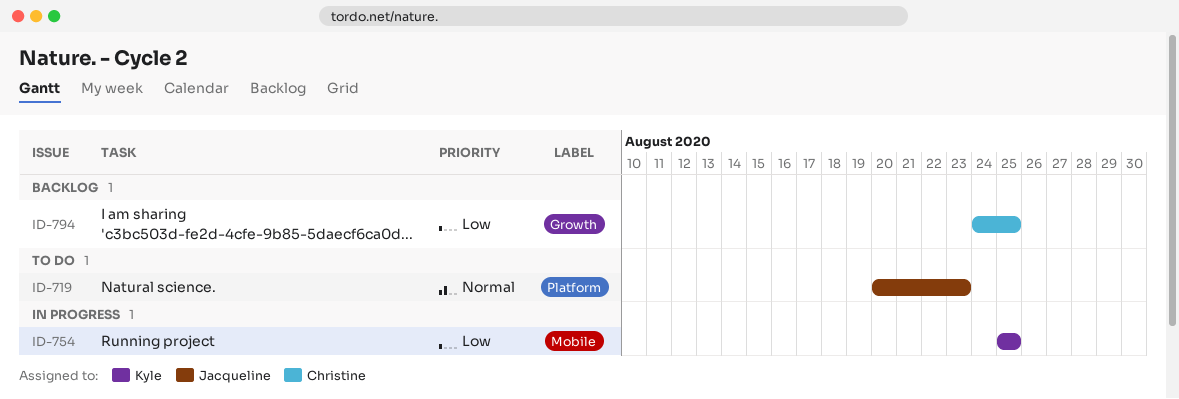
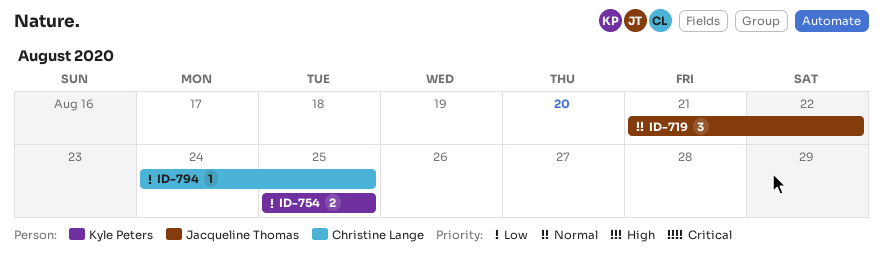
ID-719, start: Aug 20 -> Aug 21
ID-719, due: Aug 23 -> Aug 22

